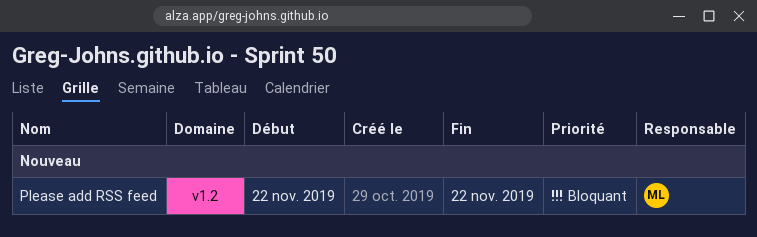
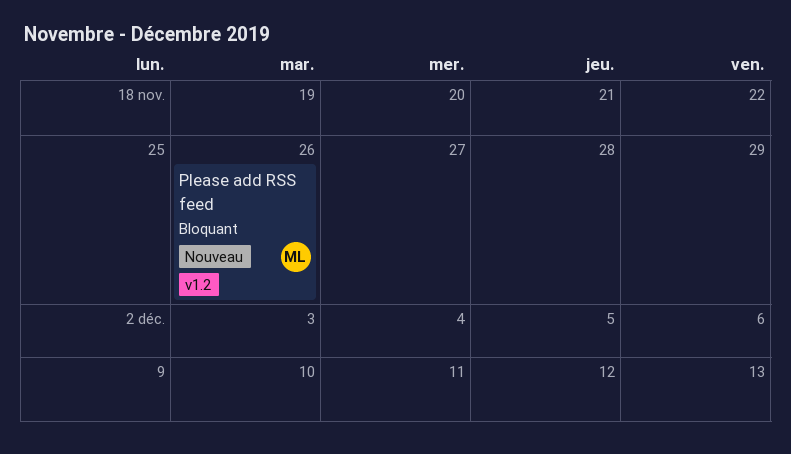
Please add RSS feed, due: Nov 22 -> Nov 26

